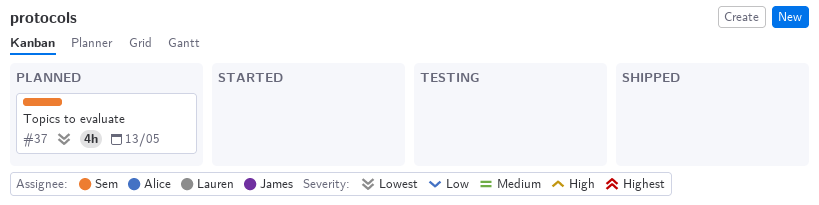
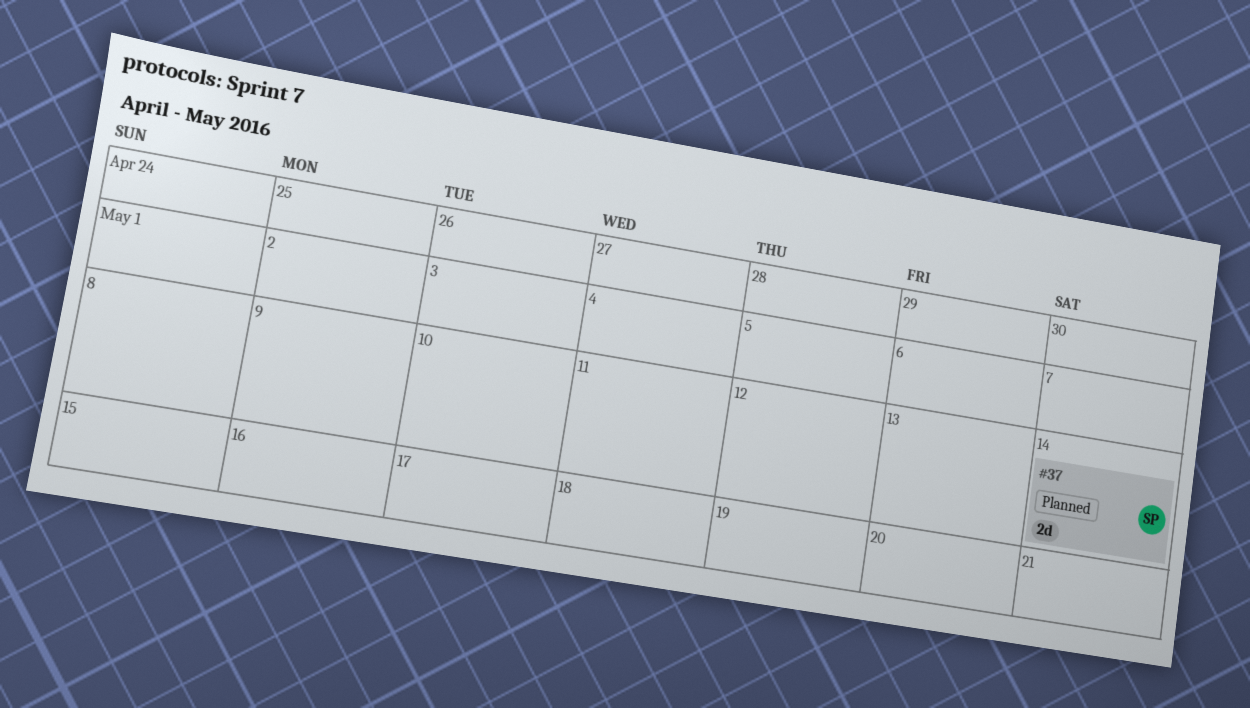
#37, estimate: 4h -> 2d
#37, due: May 13 -> May 14

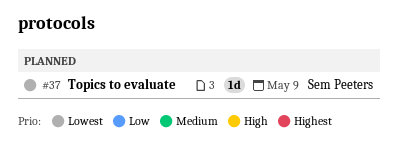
#37, estimate: 2d -> 1d
#37, due: May 14 -> May 9

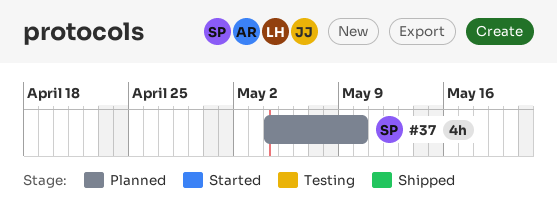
#37, estimate: 1d -> 4h
#37, due: May 9 -> May 10

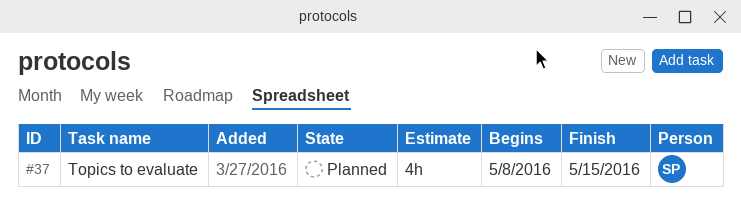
#37, start: May 4 -> May 8
#37, due: May 10 -> May 15

